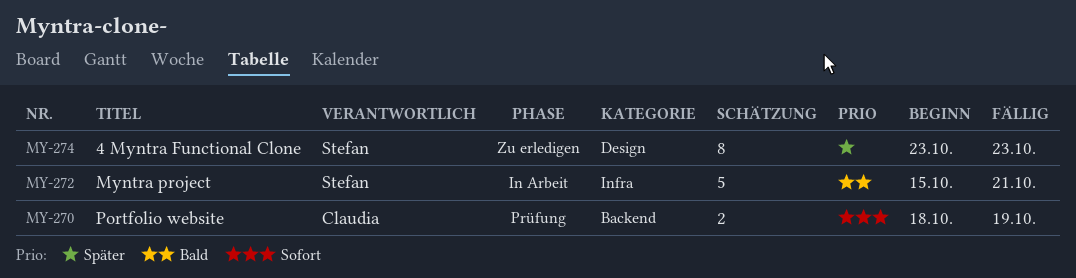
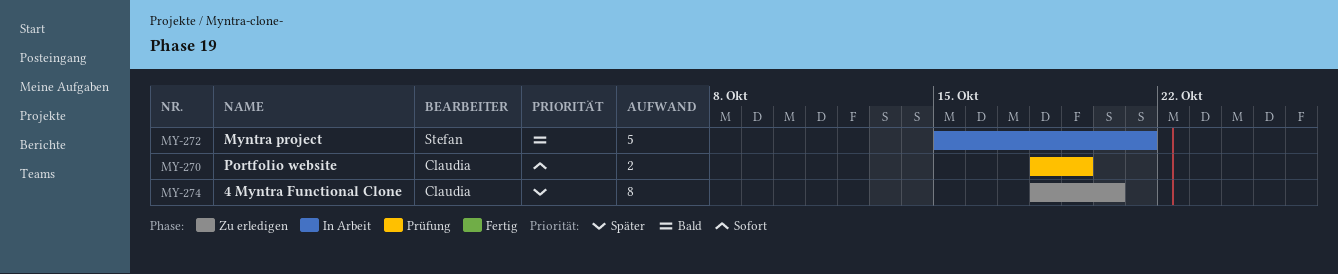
MY-274, owner: Stefan -> Claudia
MY-274, start: Oct 23 -> Oct 18
MY-274, due: Oct 23 -> Oct 20

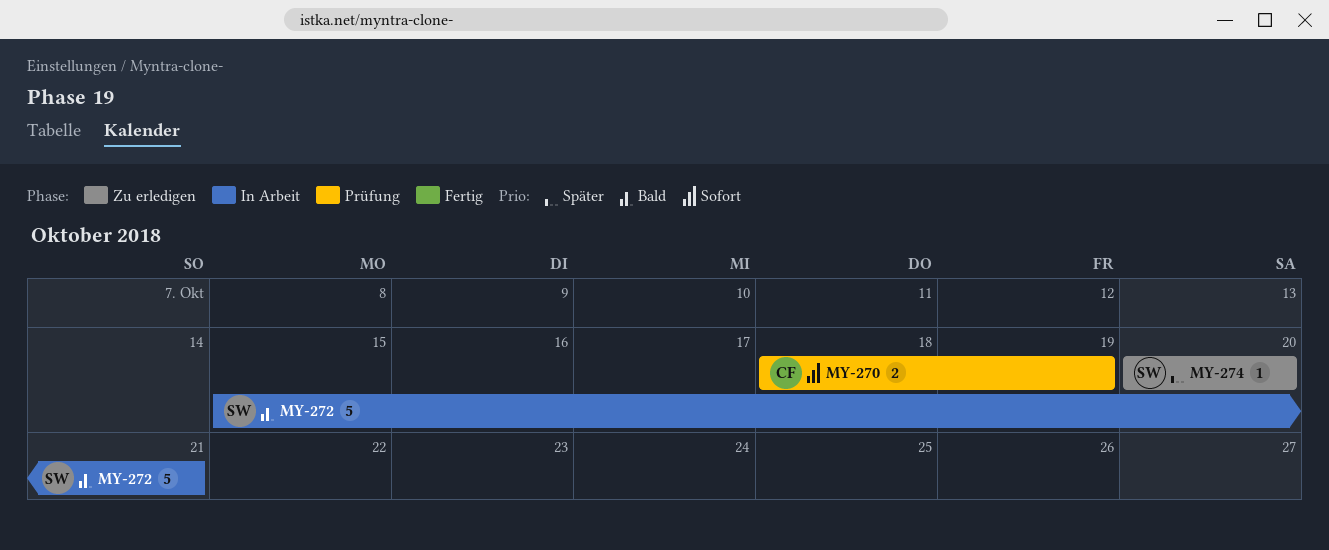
MY-274, owner: Claudia -> Stefan
MY-274, estimate: 8 -> 1
MY-274, start: Oct 18 -> Oct 20

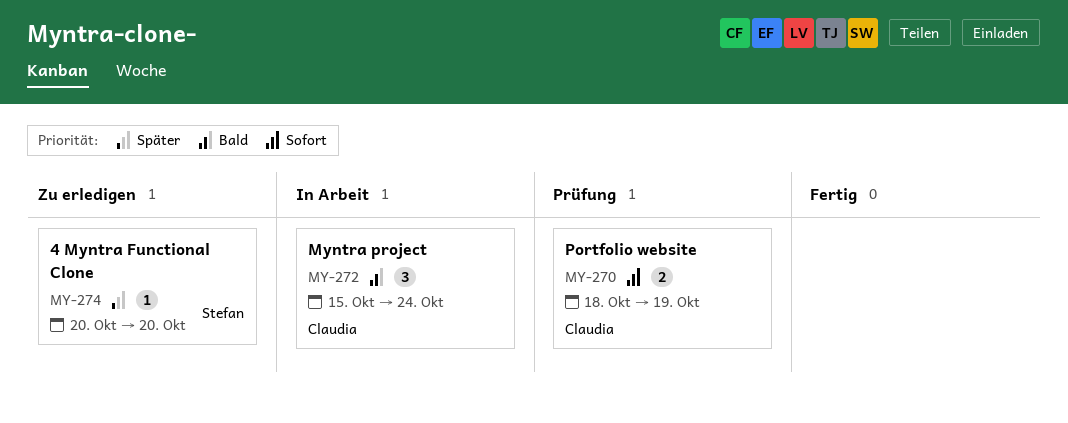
MY-272, owner: Stefan -> Claudia
MY-272, estimate: 5 -> 3
MY-272, due: Oct 21 -> Oct 24

